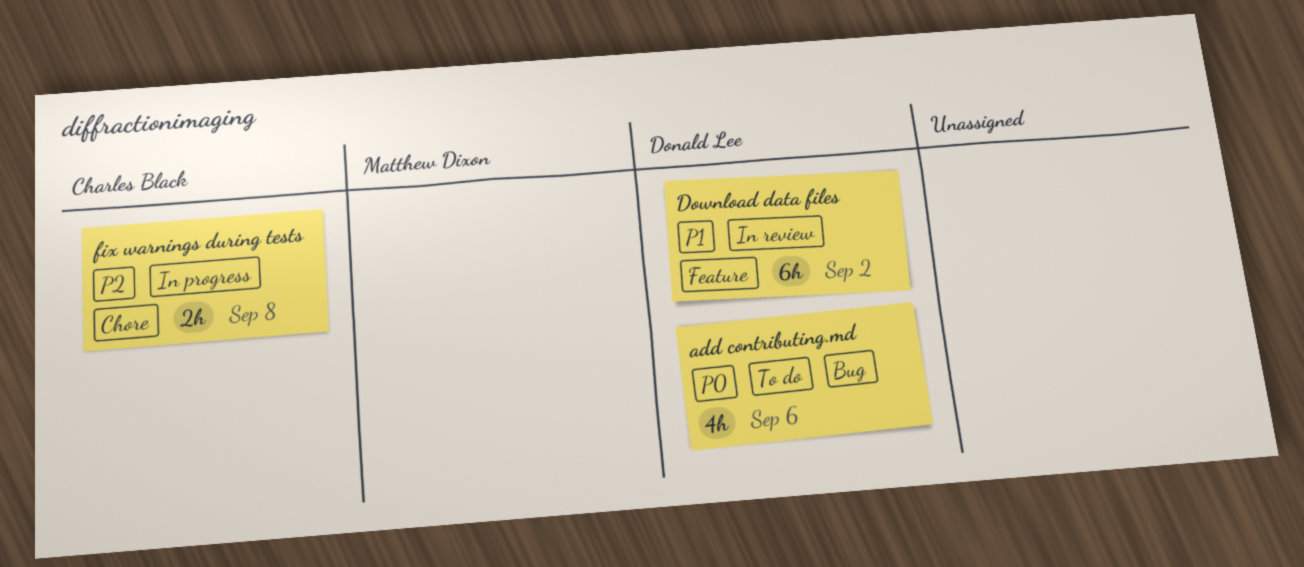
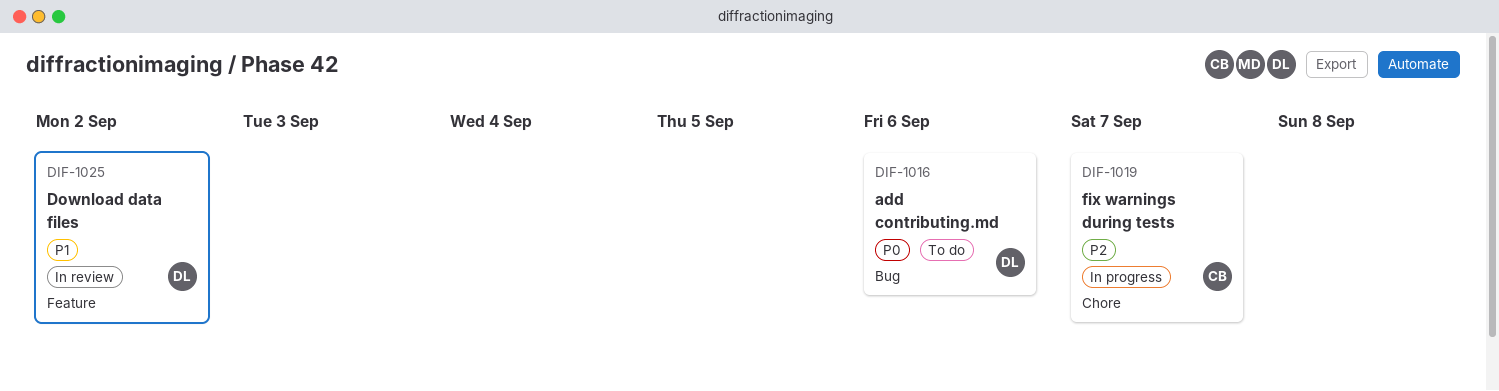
fix warnings during tests, due: Sep 8 -> Sep 7

